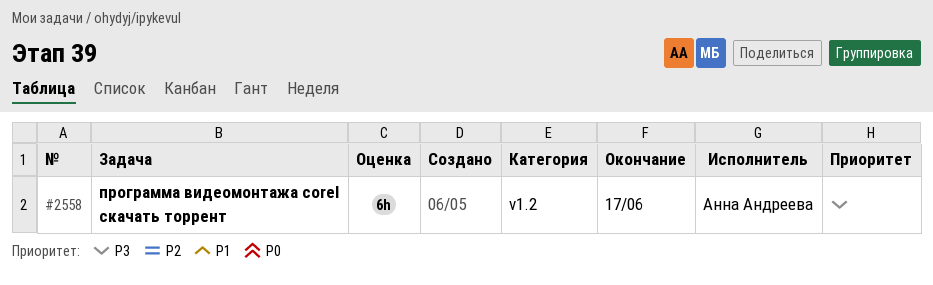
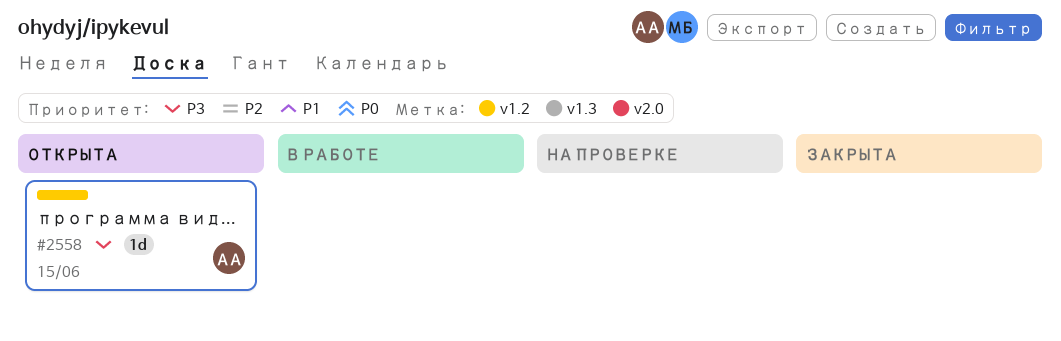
#2558, estimate: 6h -> 1d
#2558, due: Jun 17 -> Jun 15

